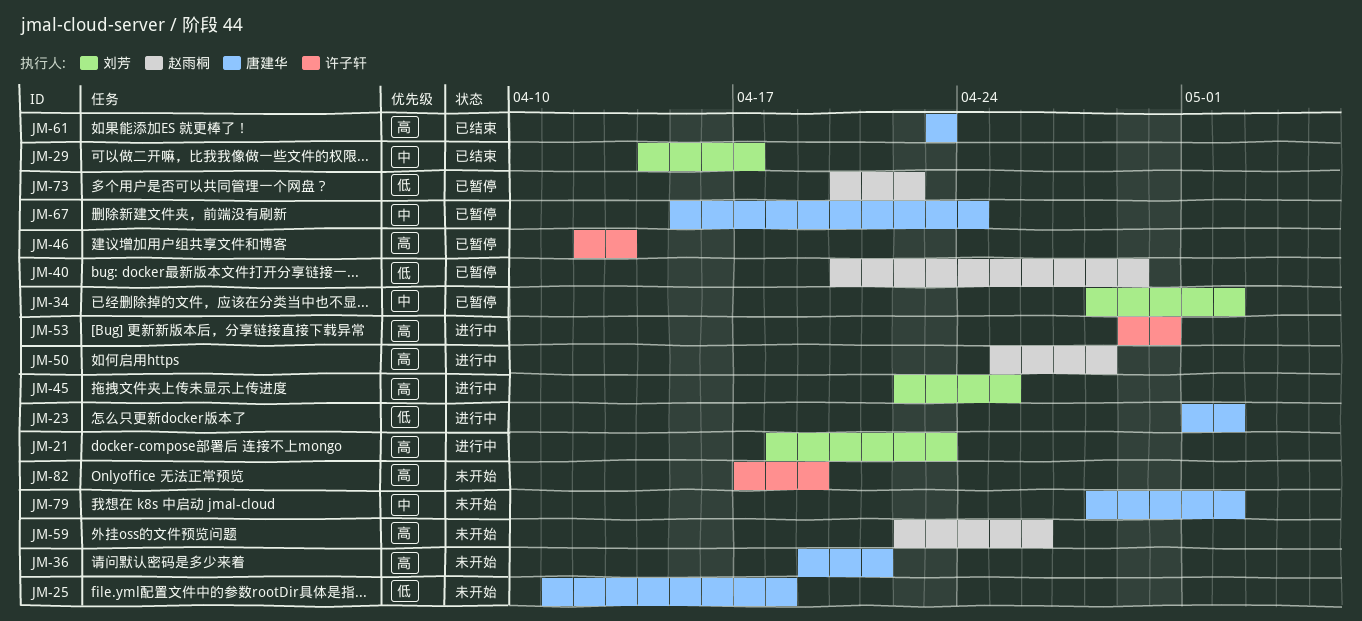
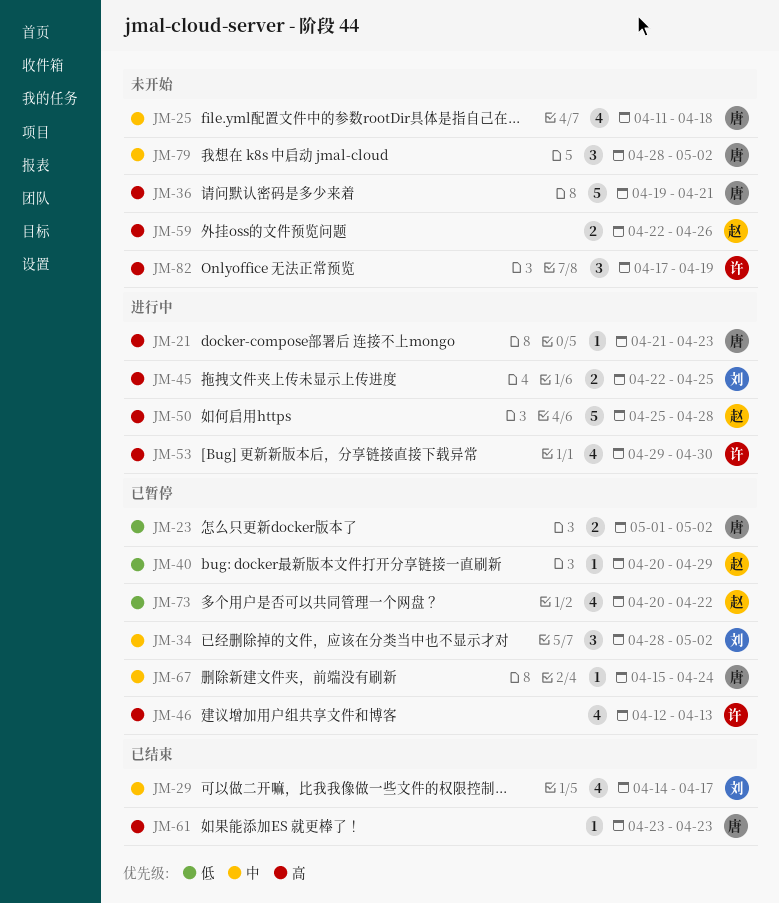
JM-21, owner: 刘芳 -> 唐建华
JM-21, start: Apr 18 -> Apr 21
JM-23, status: 进行中 -> 已暂停
JM-25, priority: 低 -> 中

